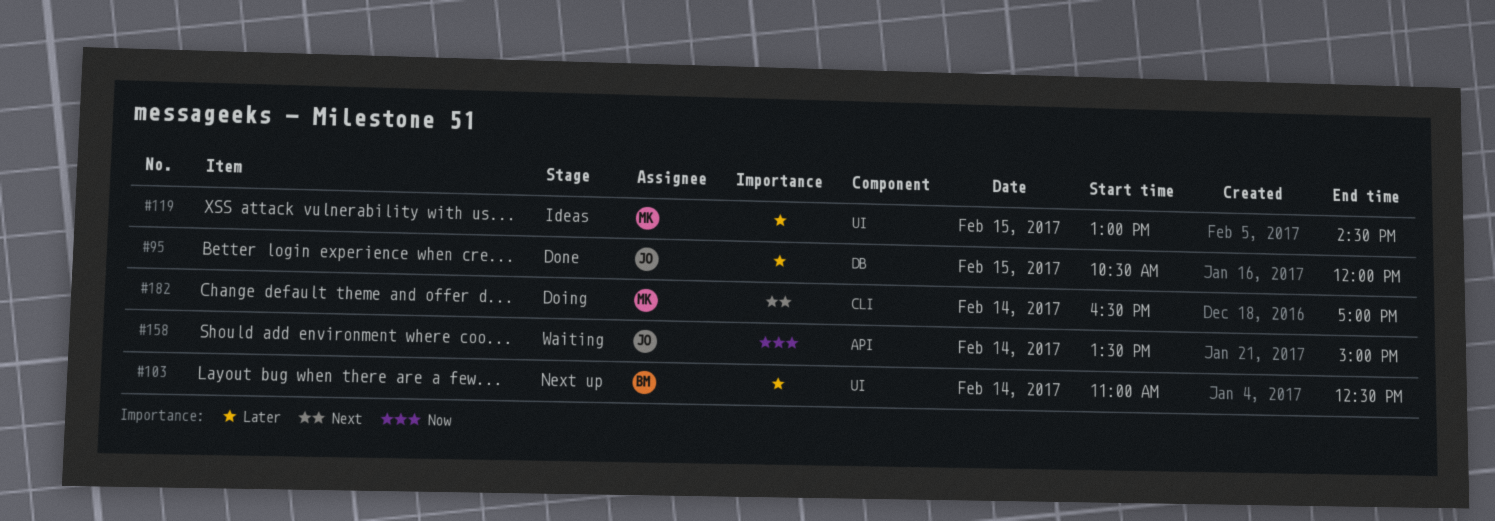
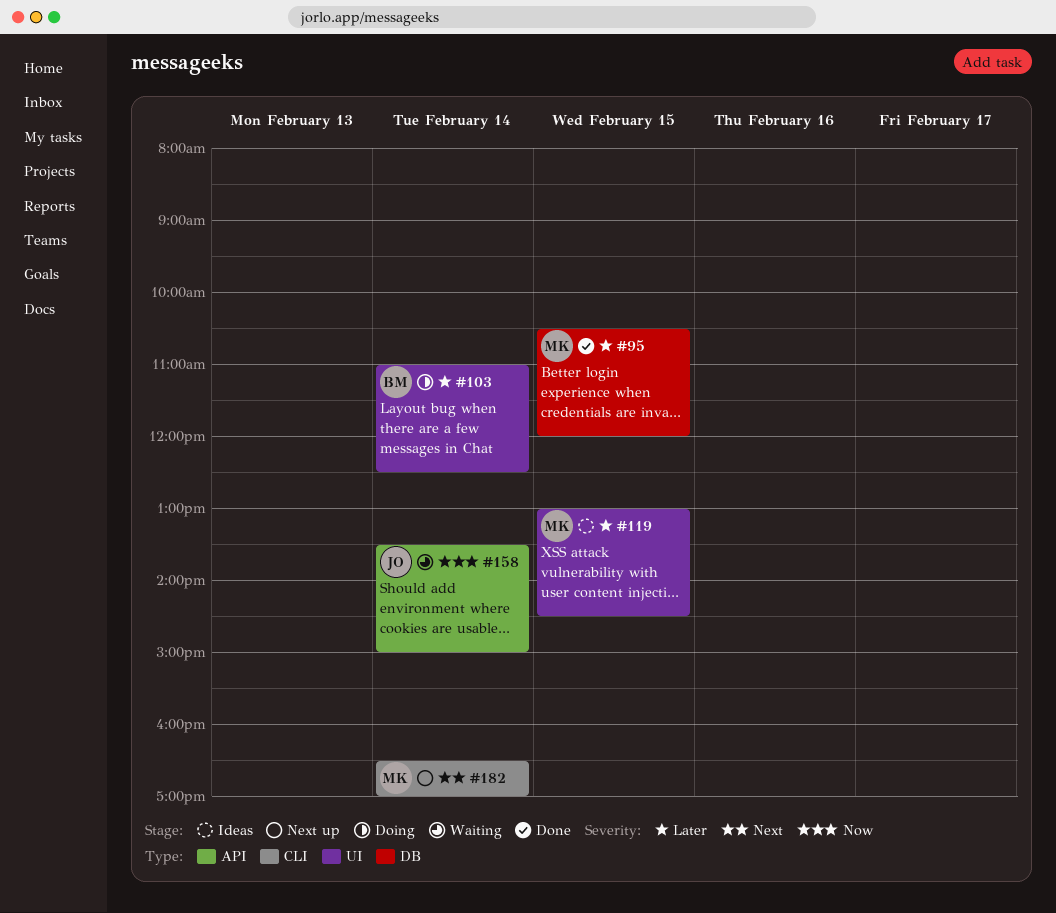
#95, owner: JO -> MK
#103, status: Next up -> Doing
#182, status: Doing -> Next up

